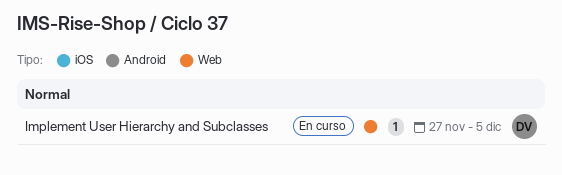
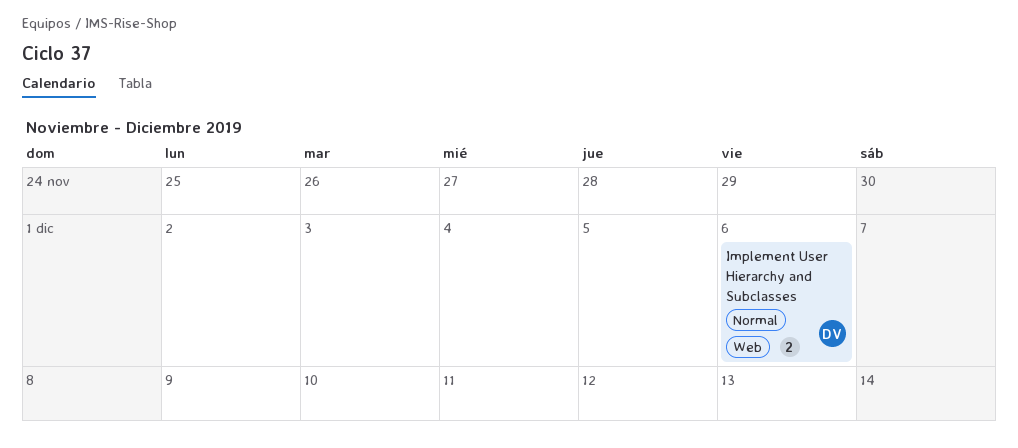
Implement User Hierarchy and Subclasses, estimate: 1 -> 2
Implement User Hierarchy and Subclasses, due: Dec 5 -> Dec 6

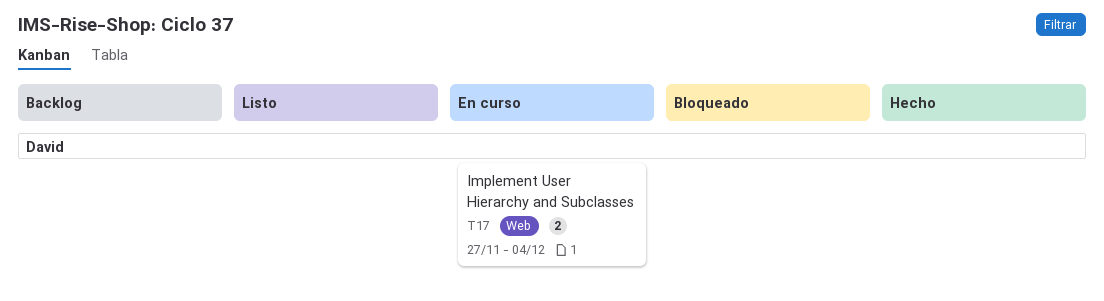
Implement User Hierarchy and Subclasses, due: Dec 6 -> Dec 4

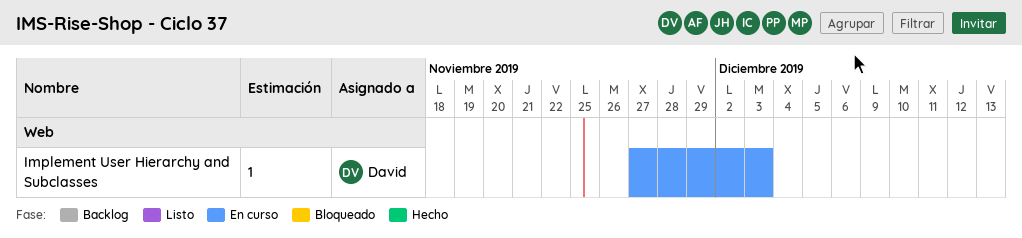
Implement User Hierarchy and Subclasses, estimate: 2 -> 1
Implement User Hierarchy and Subclasses, due: Dec 4 -> Dec 3

